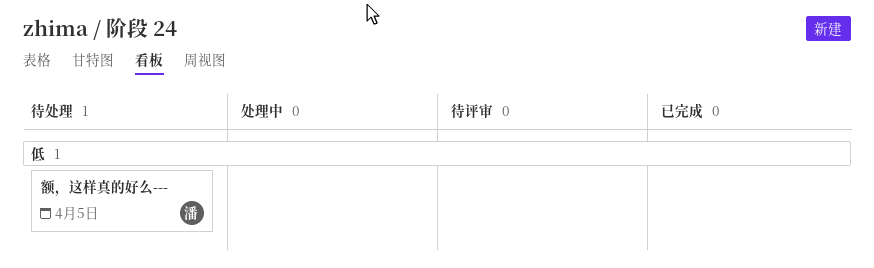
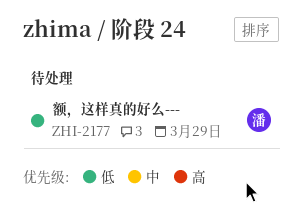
额，这样真的好么---, due: Apr 5 -> Mar 29

